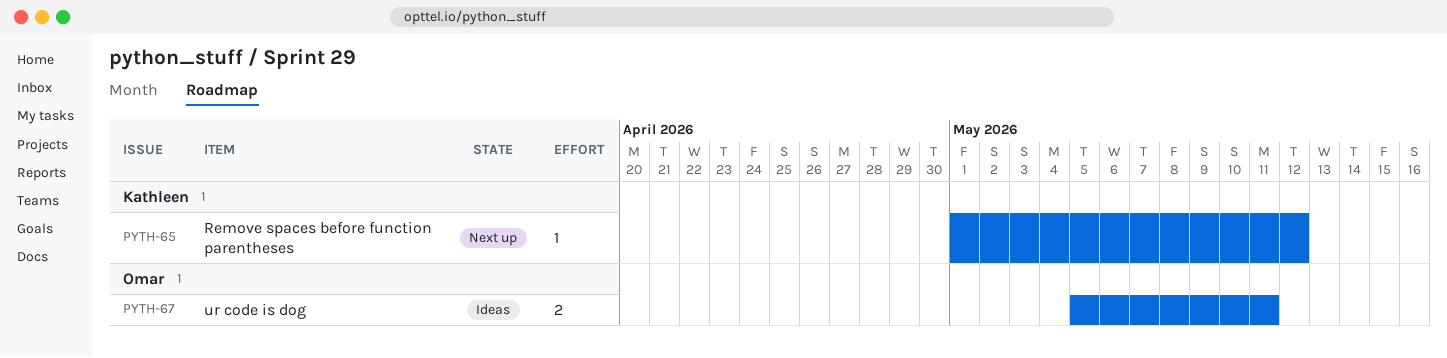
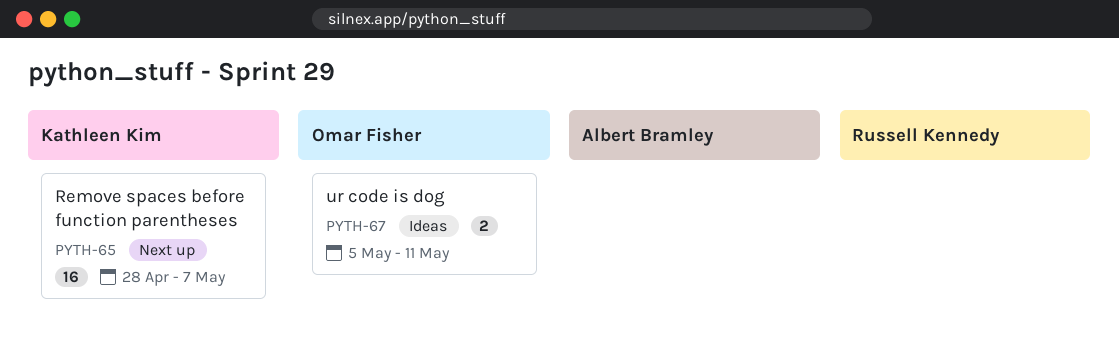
PYTH-65, estimate: 1 -> 16
PYTH-65, start: May 1 -> Apr 28
PYTH-65, due: May 12 -> May 7

